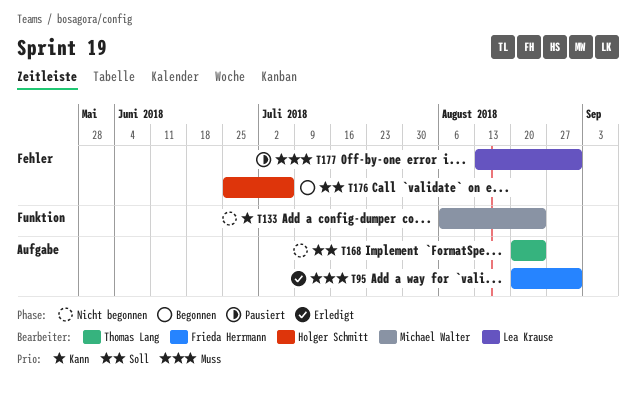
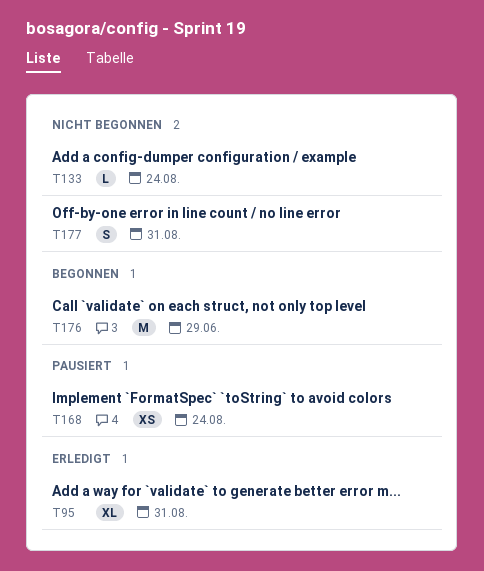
T168, status: Nicht begonnen -> Pausiert
T176, due: Jul 6 -> Jun 29
T177, status: Pausiert -> Nicht begonnen

